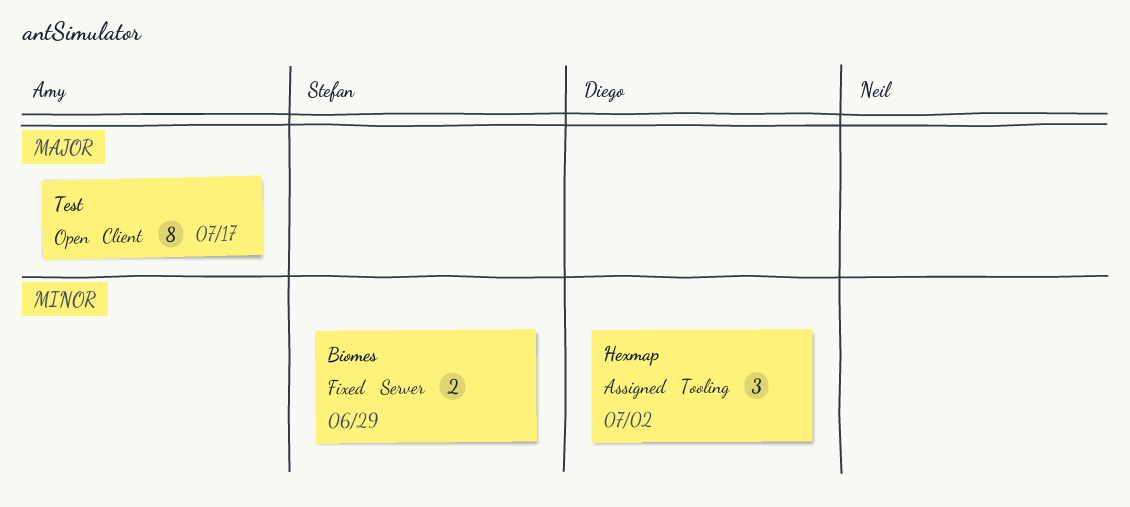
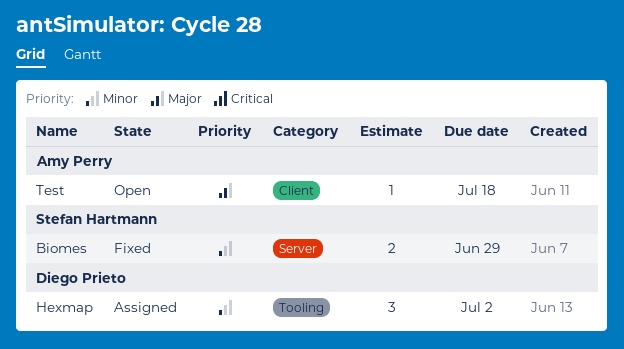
Test, estimate: 8 -> 1
Test, due: Jul 17 -> Jul 18

